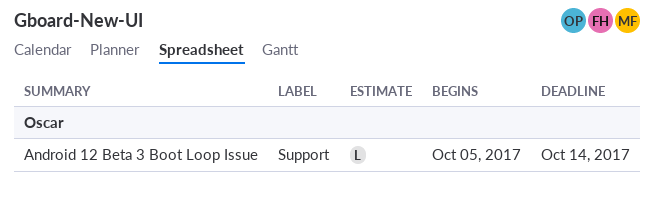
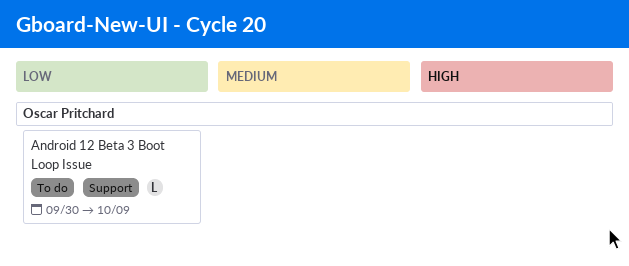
Android 12 Beta 3 Boot Loop Issue, start: Oct 5 -> Sep 30
Android 12 Beta 3 Boot Loop Issue, due: Oct 14 -> Oct 9

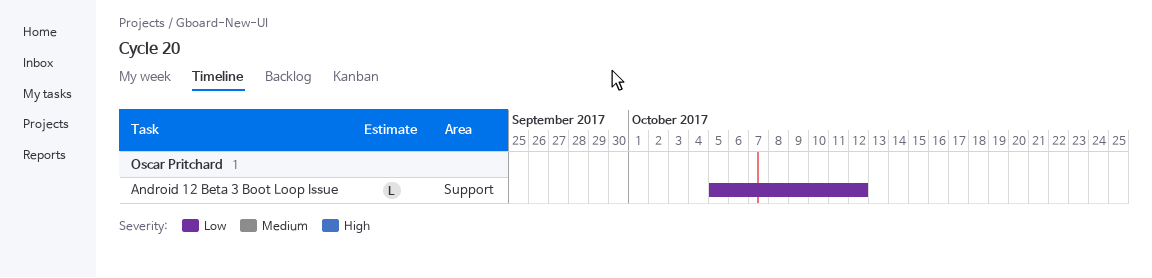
Android 12 Beta 3 Boot Loop Issue, start: Sep 30 -> Oct 5
Android 12 Beta 3 Boot Loop Issue, due: Oct 9 -> Oct 12

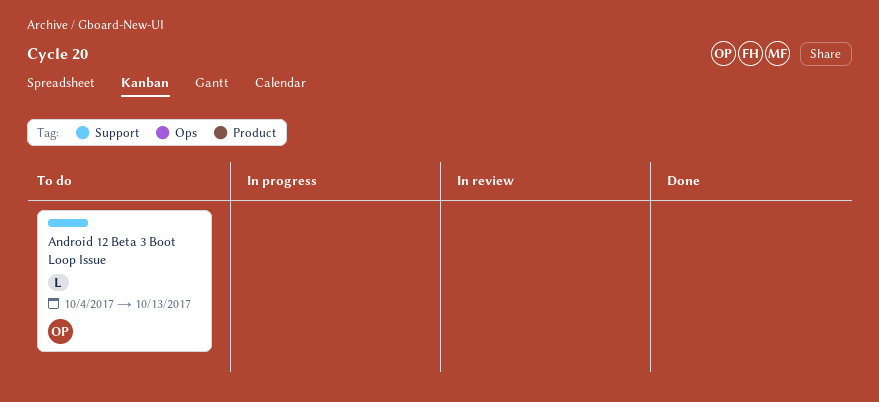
Android 12 Beta 3 Boot Loop Issue, start: Oct 5 -> Oct 4
Android 12 Beta 3 Boot Loop Issue, due: Oct 12 -> Oct 13

